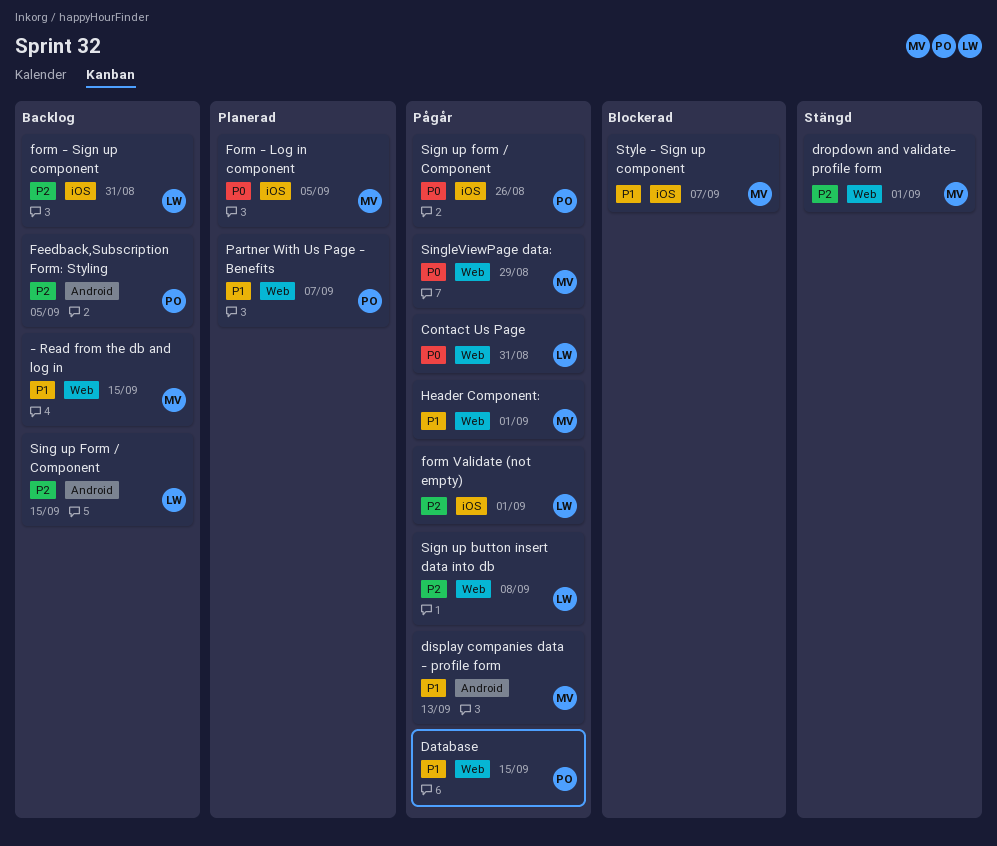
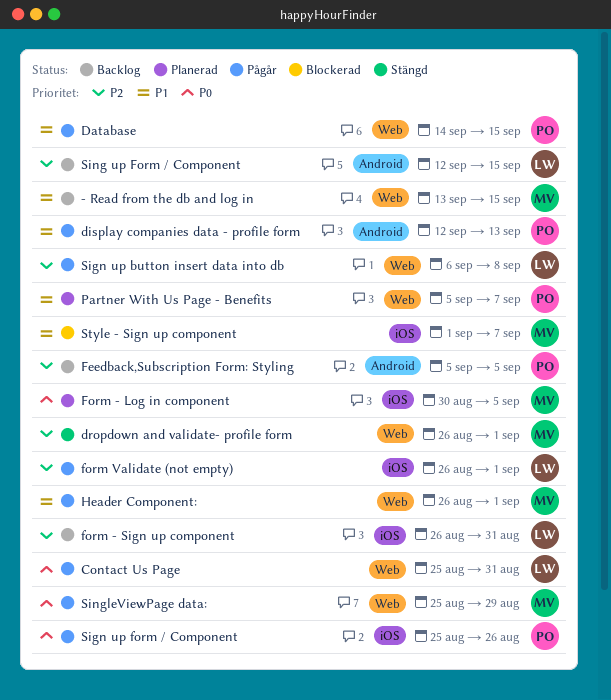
display companies data - profile form, owner: MV -> PO

